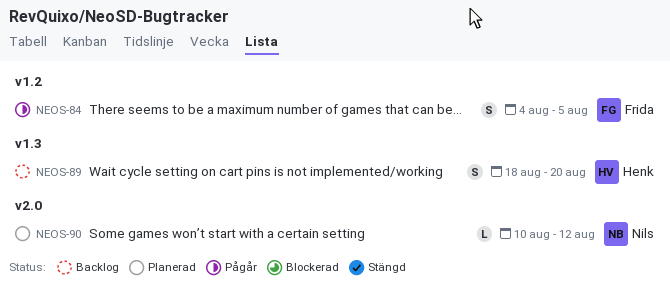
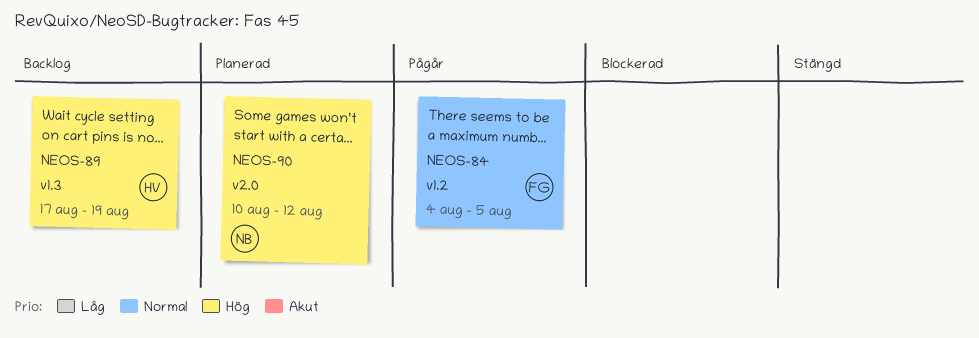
NEOS-89, start: Aug 18 -> Aug 17
NEOS-89, due: Aug 20 -> Aug 19

